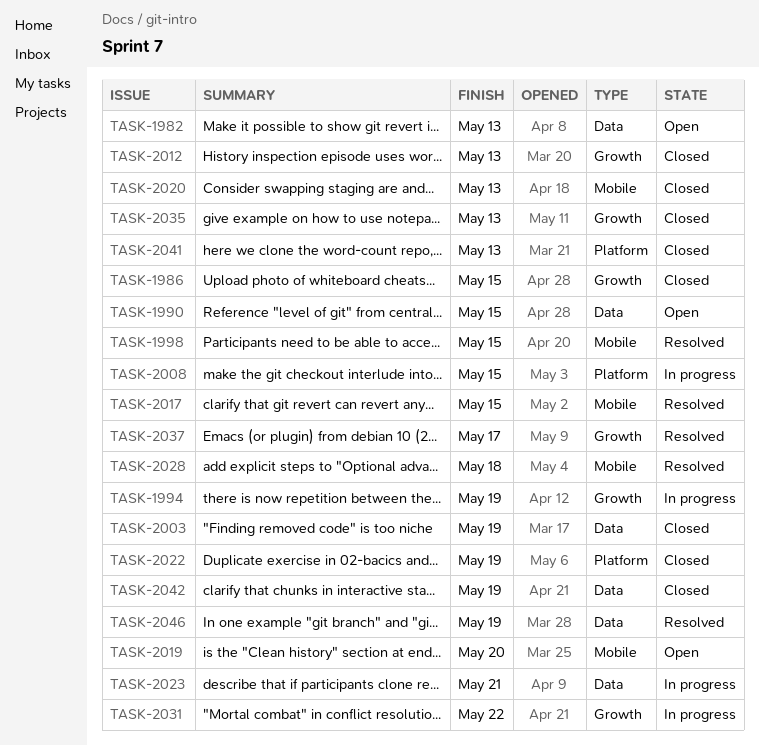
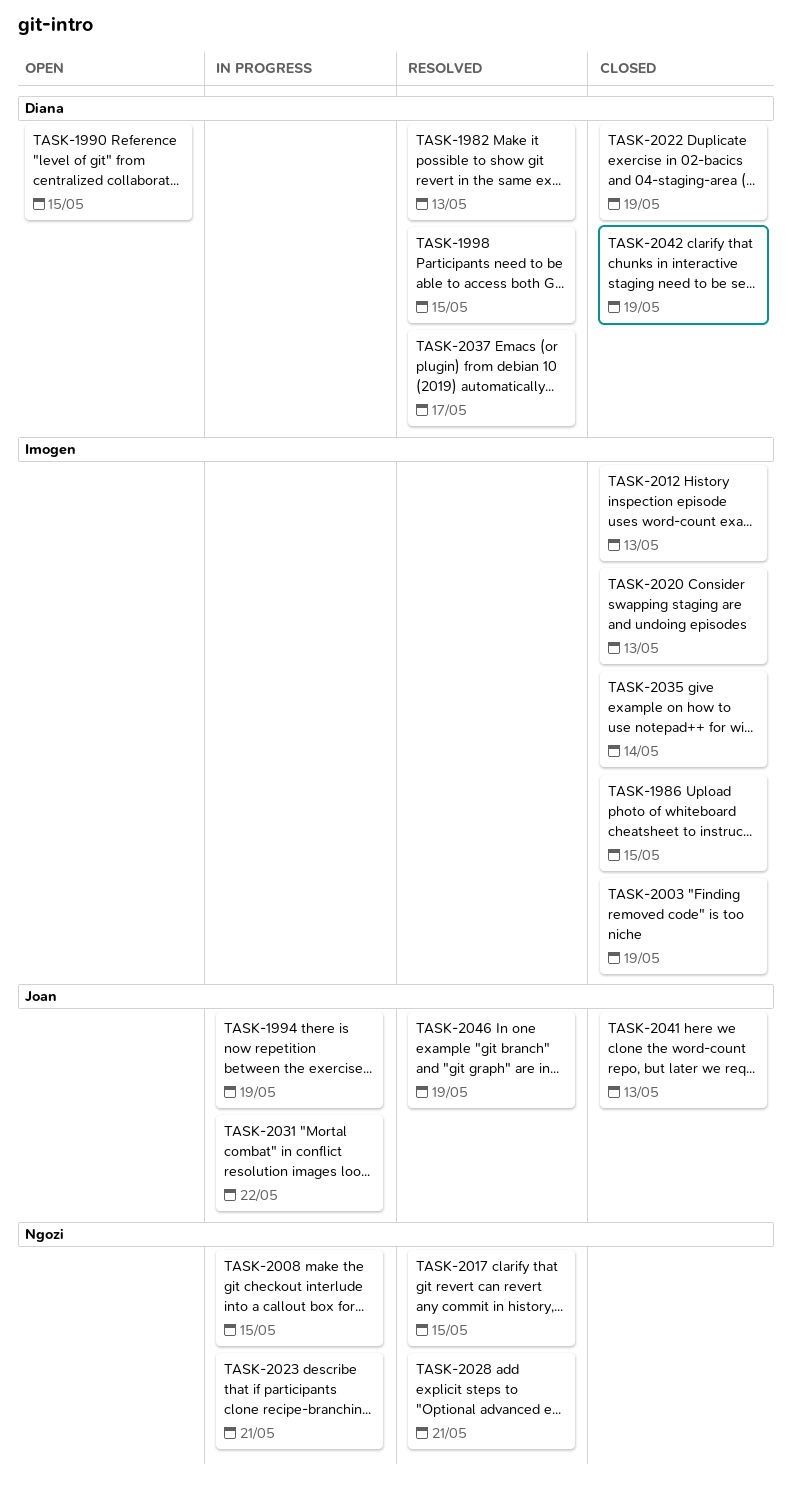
TASK-1982, status: Open -> Resolved
TASK-2019: present -> none
TASK-2028, due: May 18 -> May 21
TASK-2035, due: May 13 -> May 14

